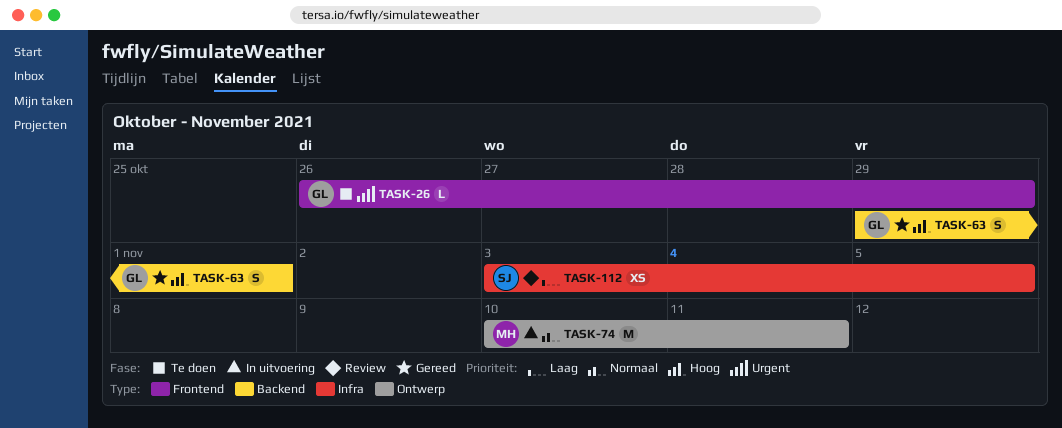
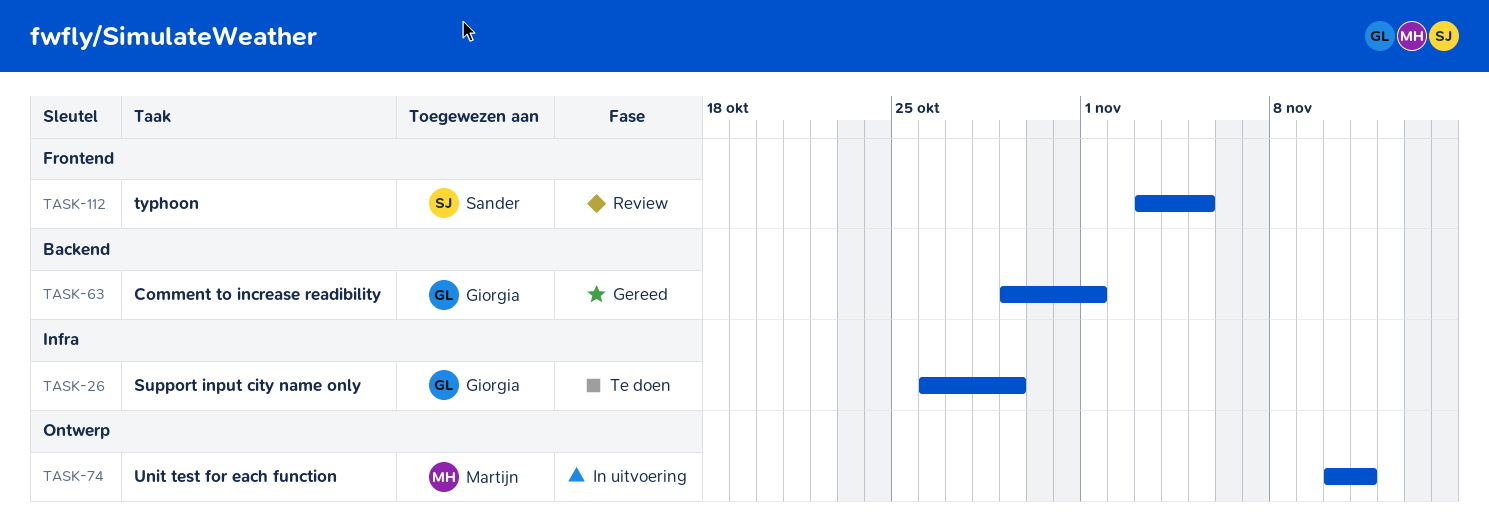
TASK-26, label: Frontend -> Infra
TASK-112, label: Infra -> Frontend

